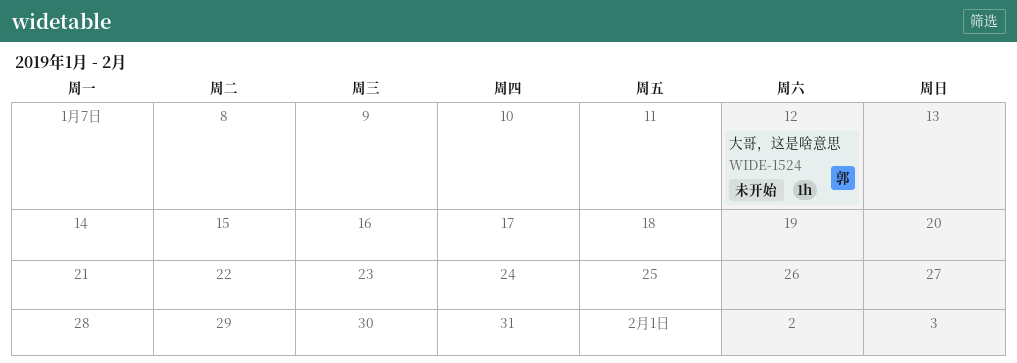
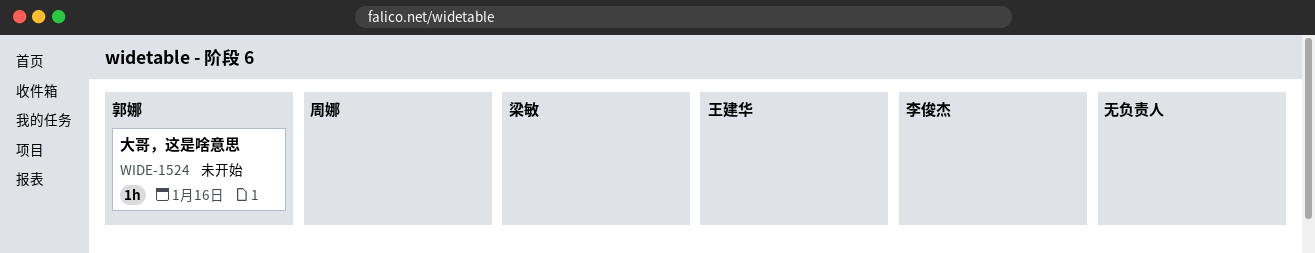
WIDE-1524, due: Jan 12 -> Jan 16

